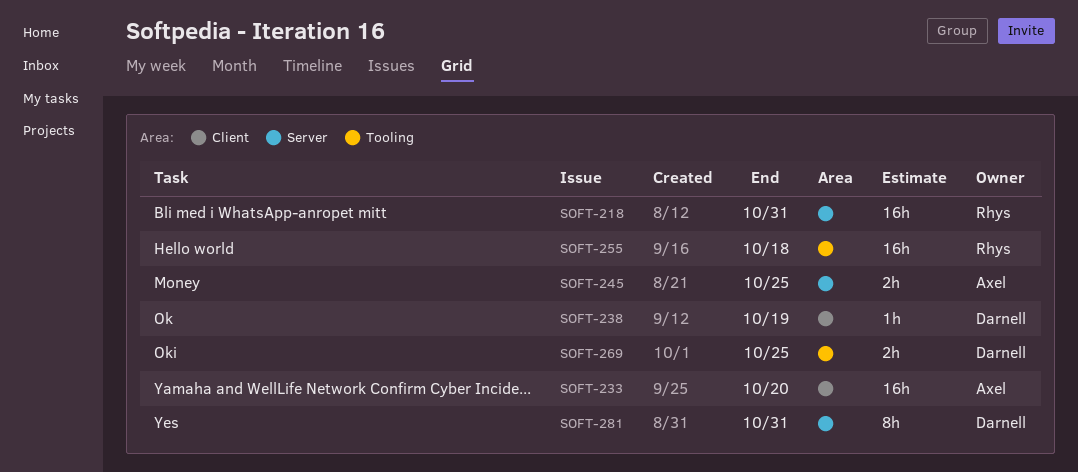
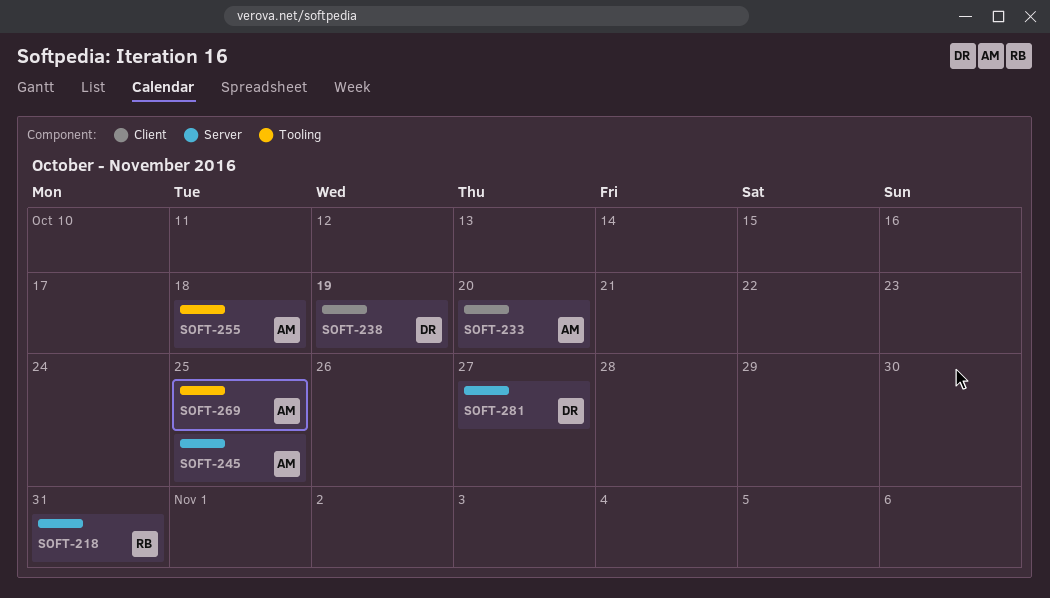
SOFT-255, owner: Rhys -> Axel
SOFT-269, owner: Darnell -> Axel
SOFT-281, due: Oct 31 -> Oct 27

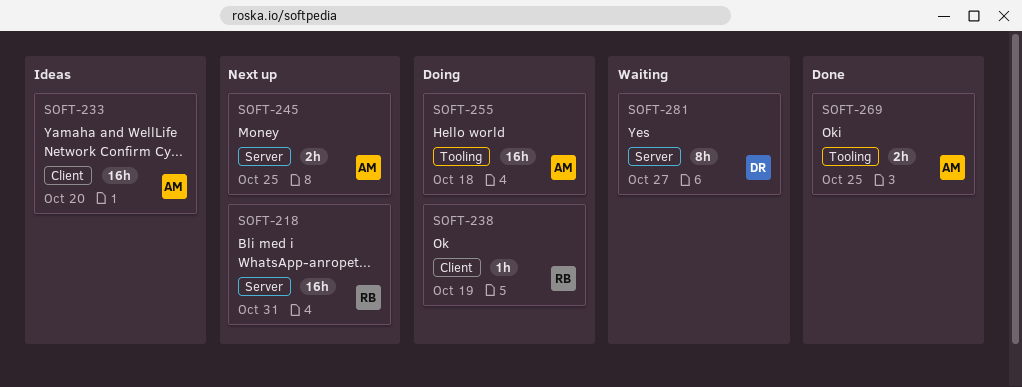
SOFT-238, owner: DR -> RB

